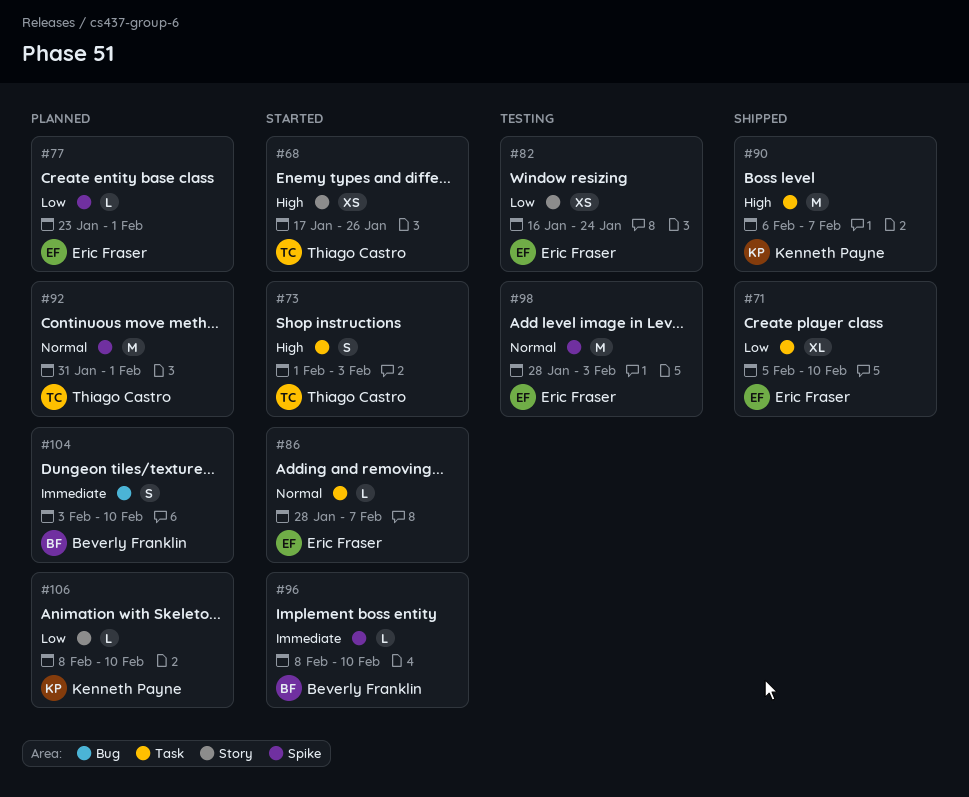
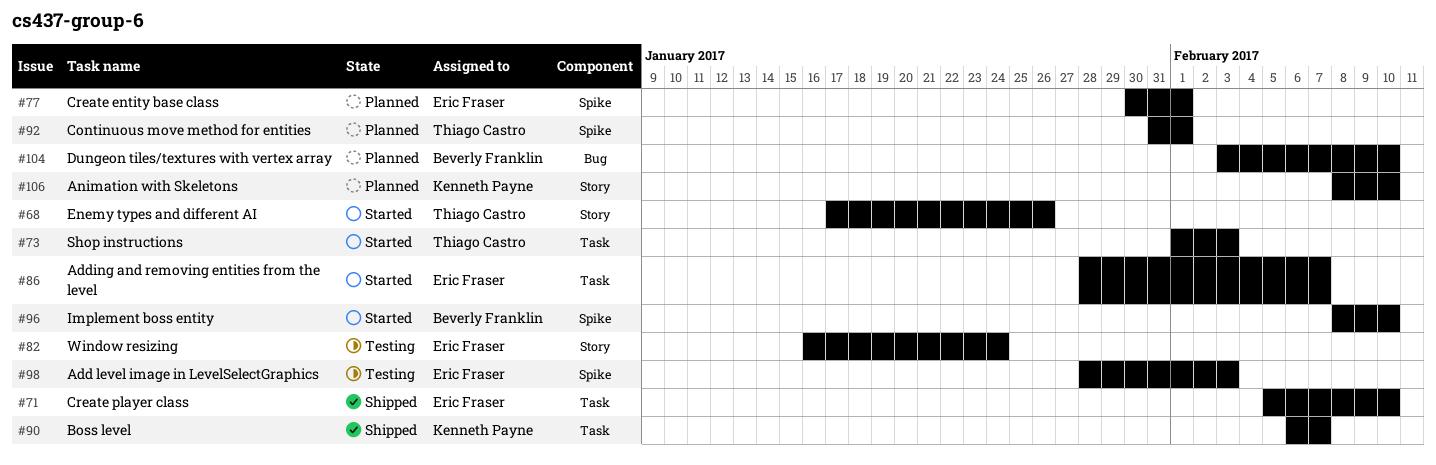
#77, start: Jan 23 -> Jan 30

